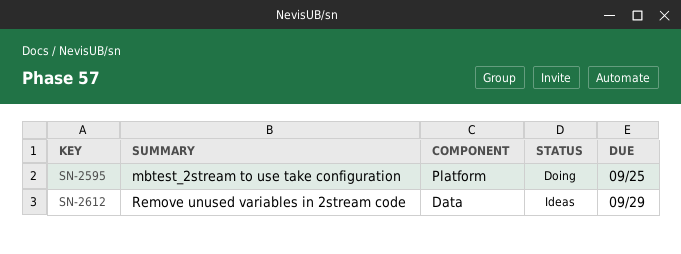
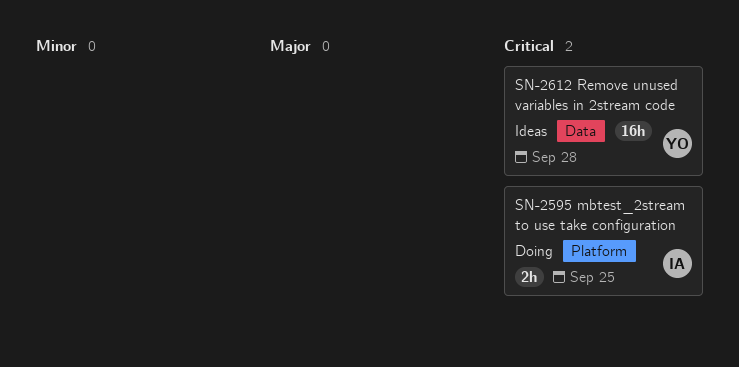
SN-2612, due: Sep 29 -> Sep 28

